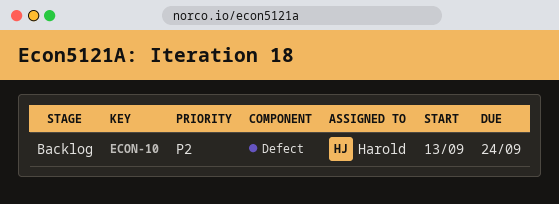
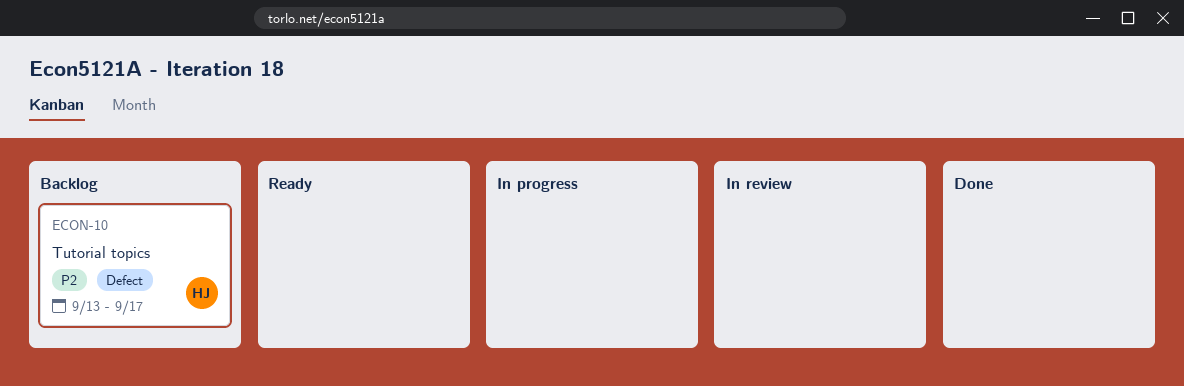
ECON-10, due: Sep 24 -> Sep 17

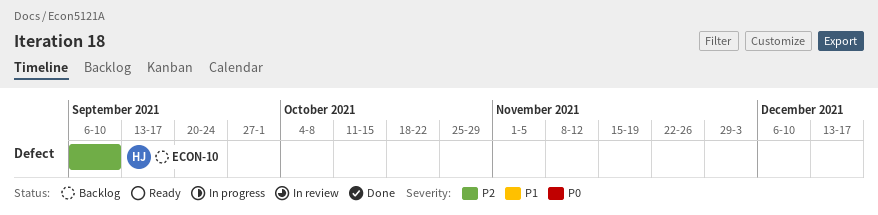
ECON-10, start: Sep 13 -> Sep 6
ECON-10, due: Sep 17 -> Sep 10

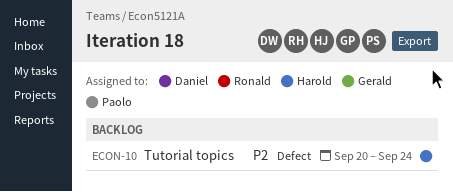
ECON-10, start: Sep 6 -> Sep 20
ECON-10, due: Sep 10 -> Sep 24

